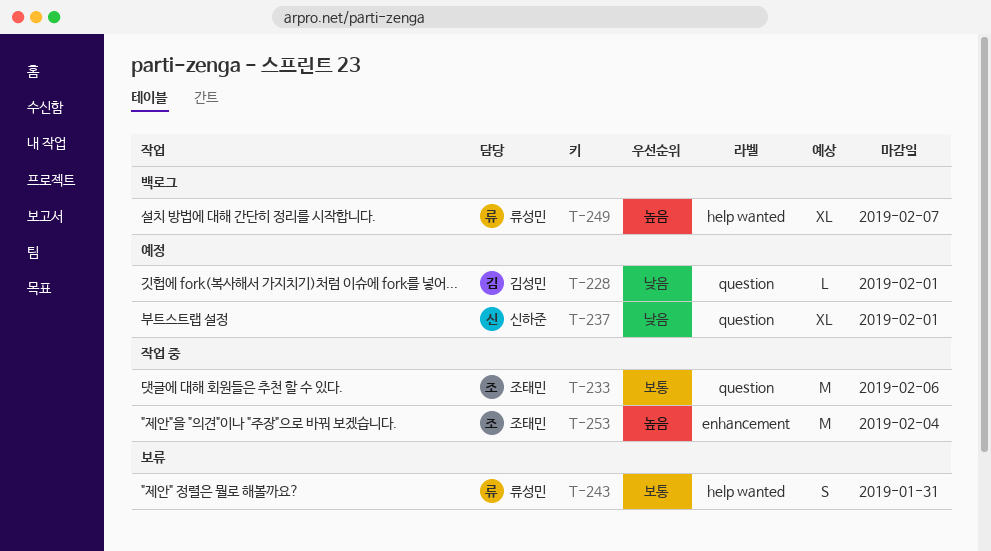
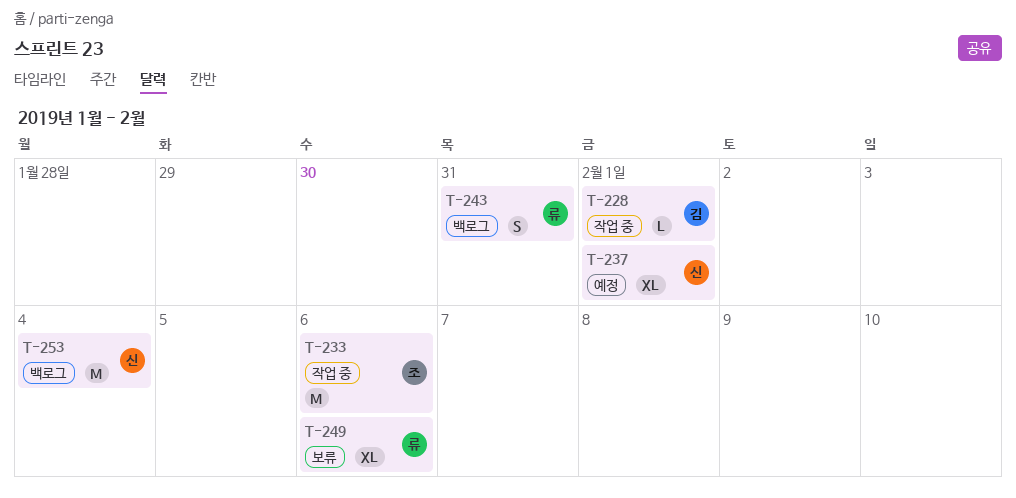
T-228, status: 예정 -> 작업 중
T-243, status: 보류 -> 백로그
T-249, status: 백로그 -> 보류
T-249, due: Feb 7 -> Feb 6
T-253, status: 작업 중 -> 백로그
T-253, owner: 조태민 -> 신하준

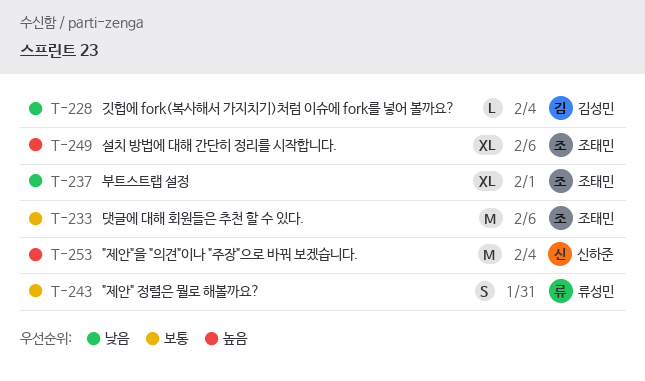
T-228, due: Feb 1 -> Feb 4
T-237, owner: 신하준 -> 조태민
T-249, owner: 류성민 -> 조태민

